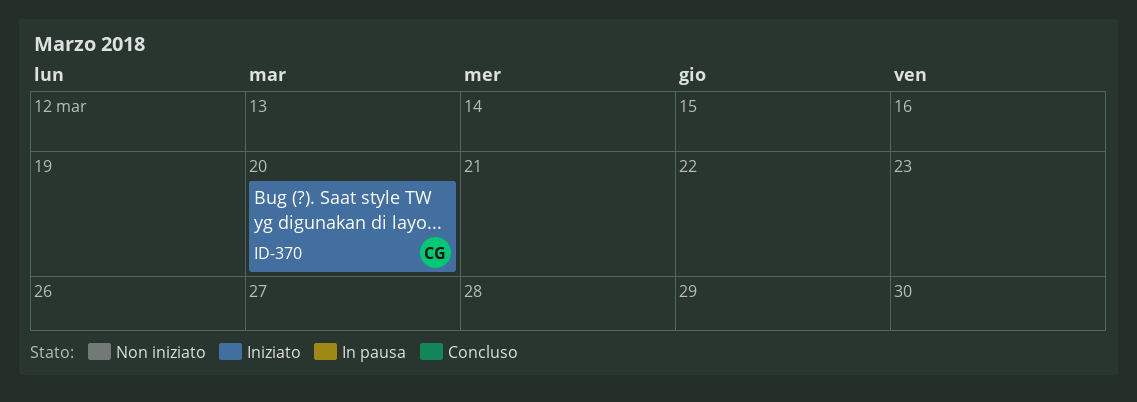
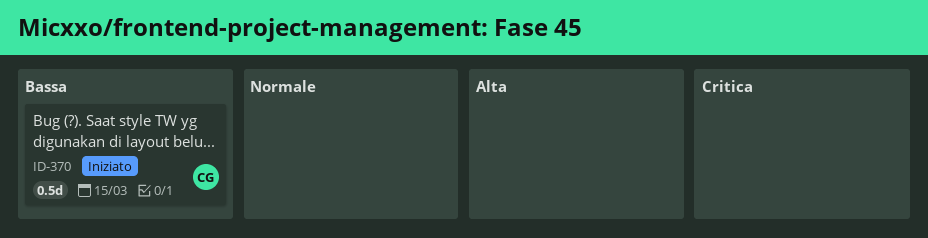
ID-370, due: Mar 20 -> Mar 15

